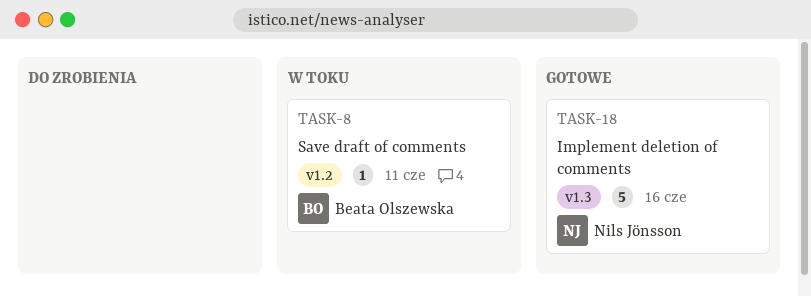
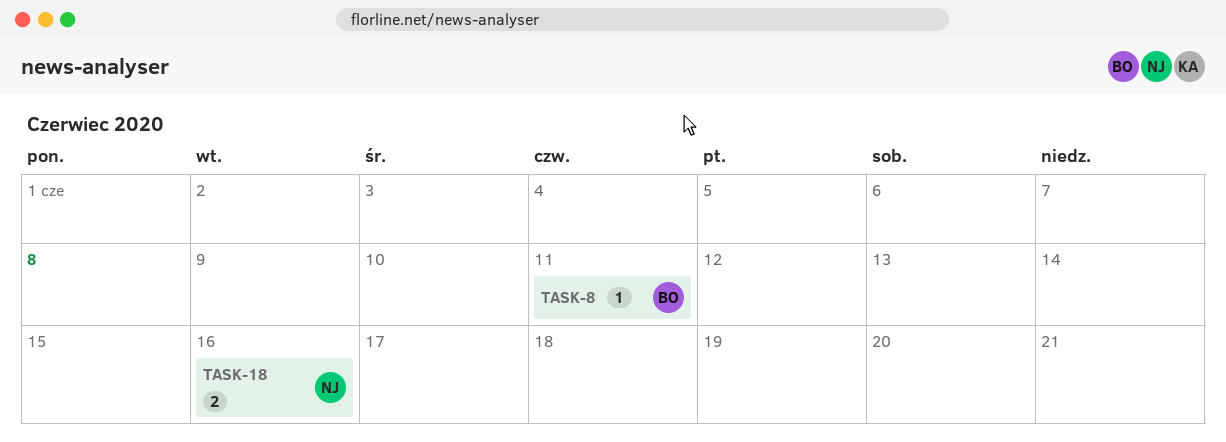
TASK-18, estimate: 5 -> 2

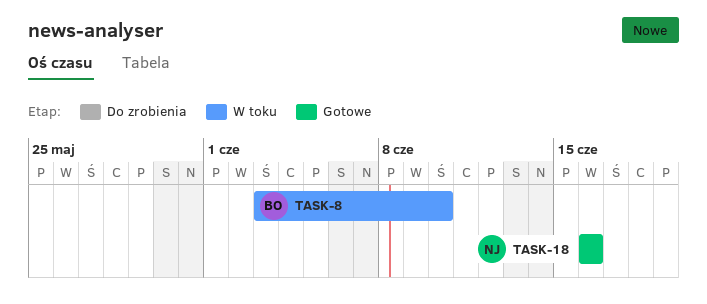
TASK-8, due: Jun 11 -> Jun 10

